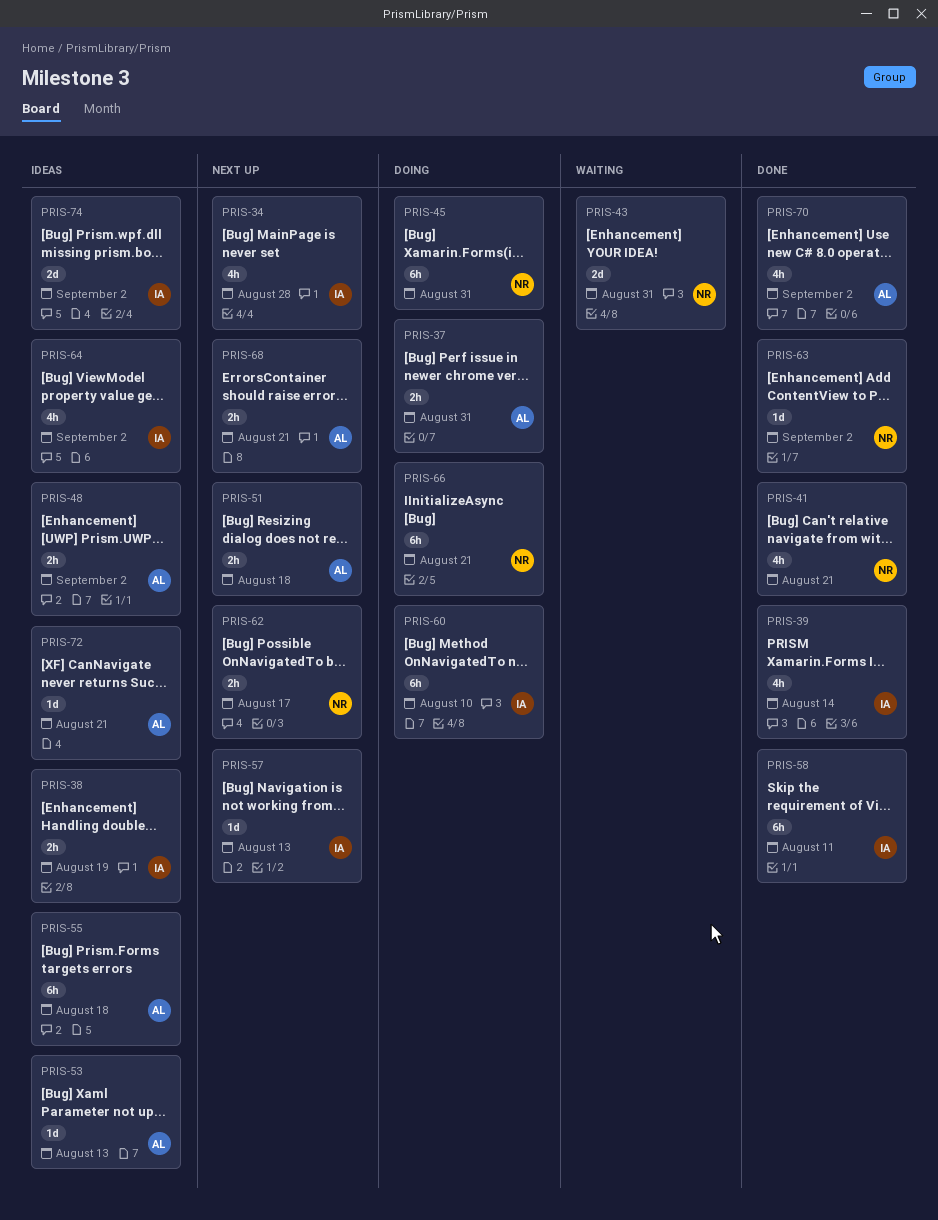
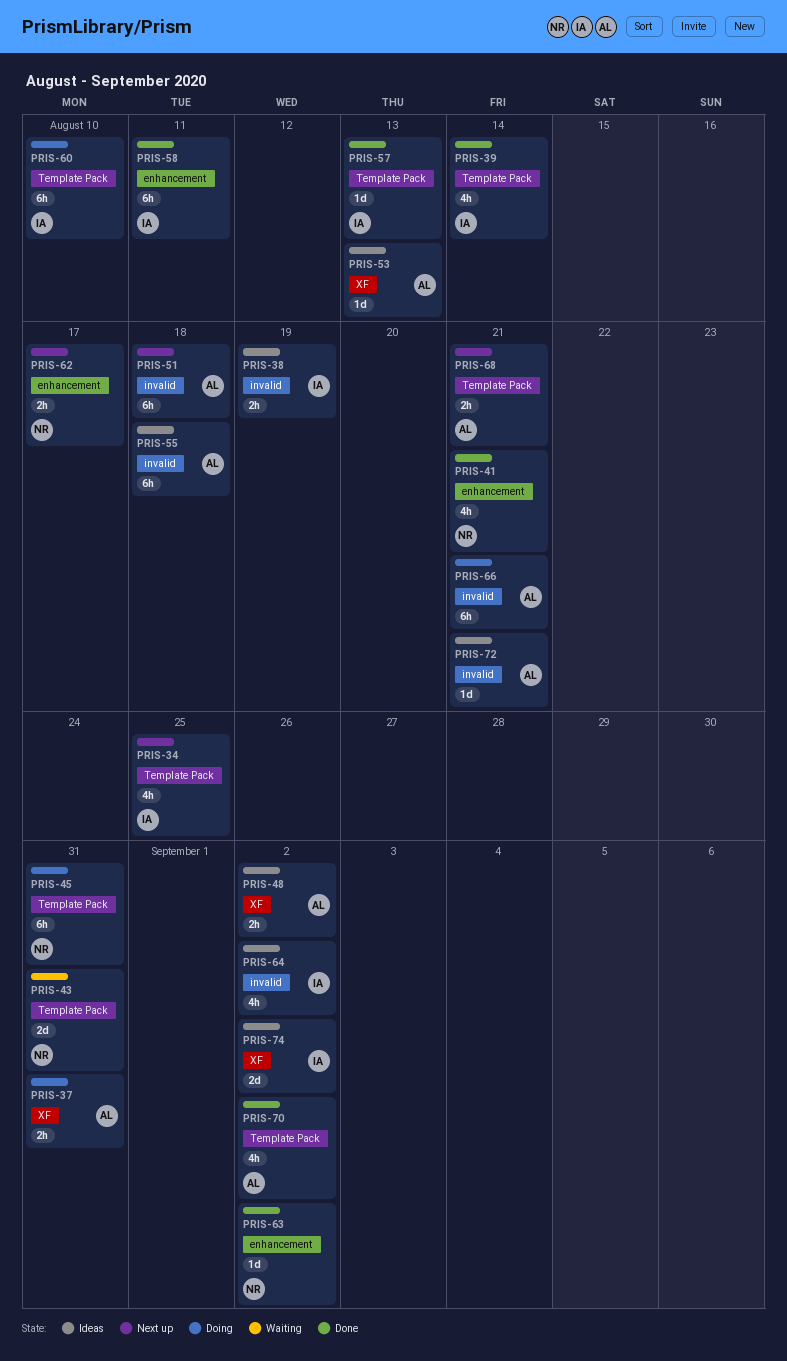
PRIS-34, due: Aug 28 -> Aug 25
PRIS-51, estimate: 2h -> 6h
PRIS-57, status: Next up -> Done
PRIS-66, owner: NR -> AL

